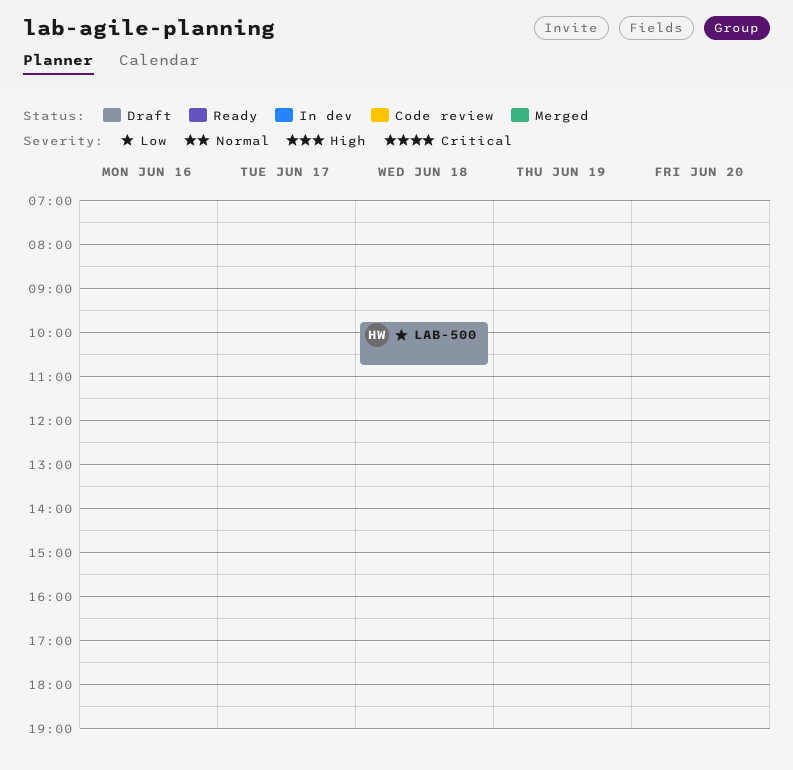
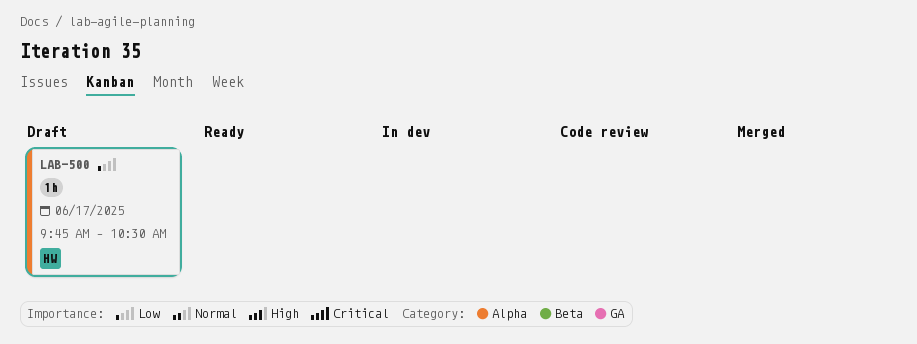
LAB-500, day: Jun 18 -> Jun 17
LAB-500, ends: 10:45 -> 10:30

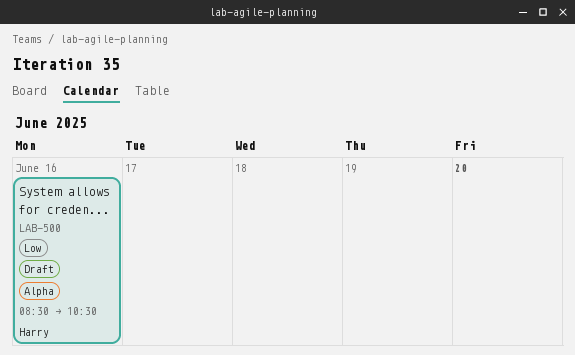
LAB-500, day: Jun 17 -> Jun 16
LAB-500, begins: 09:45 -> 08:30

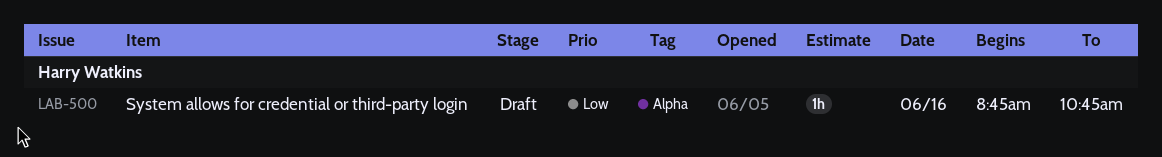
LAB-500, begins: 08:30 -> 08:45
LAB-500, ends: 10:30 -> 10:45

